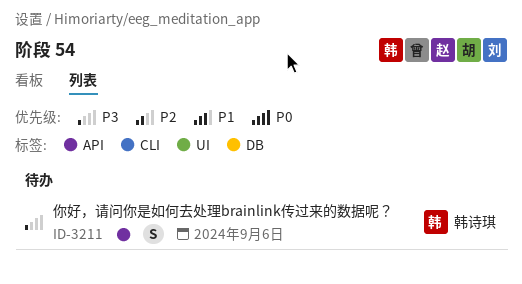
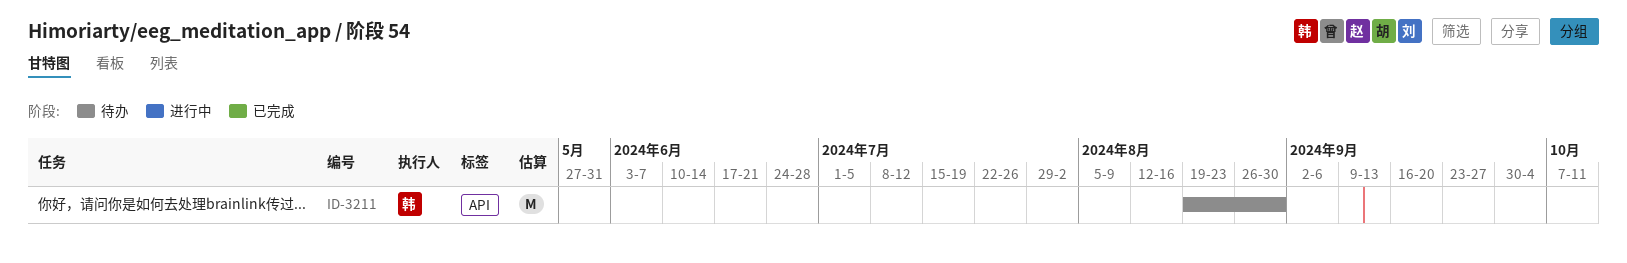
ID-3211, estimate: S -> M
ID-3211, due: Sep 6 -> Aug 30

